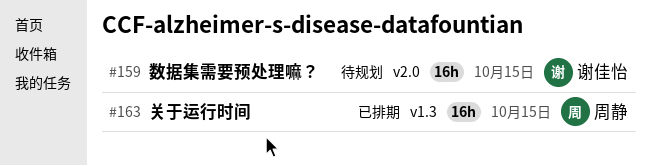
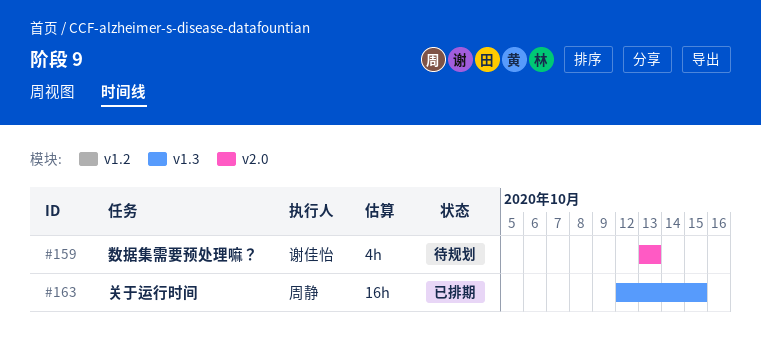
#159, estimate: 16h -> 4h
#159, due: Oct 15 -> Oct 13

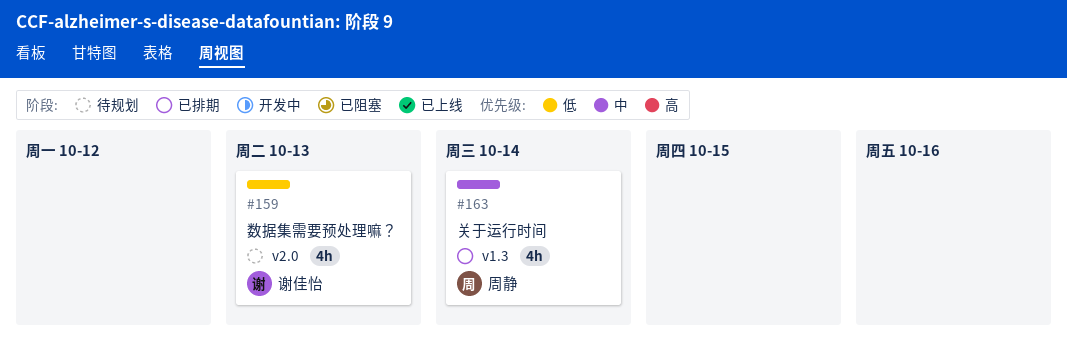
#163, estimate: 16h -> 4h
#163, due: Oct 15 -> Oct 14

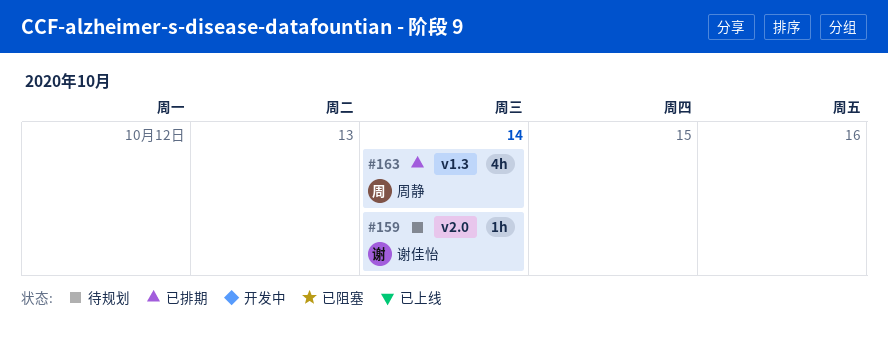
#159, estimate: 4h -> 1h
#159, due: Oct 13 -> Oct 14

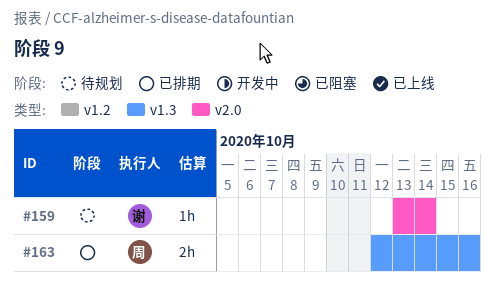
#163, estimate: 4h -> 2h
#163, due: Oct 14 -> Oct 16

